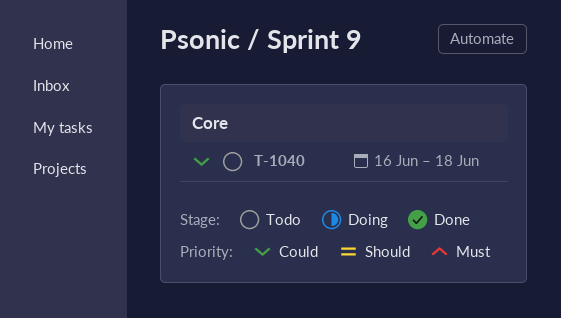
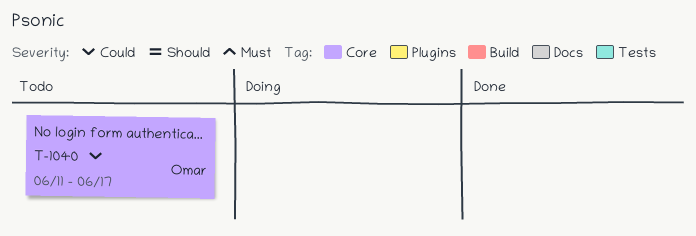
T-1040, start: Jun 16 -> Jun 11
T-1040, due: Jun 18 -> Jun 17

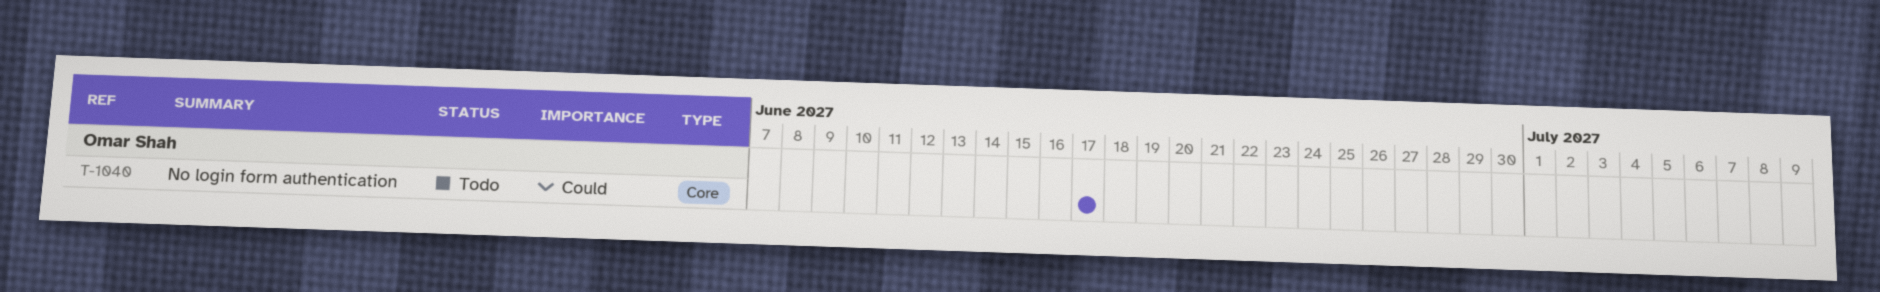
T-1040, start: Jun 11 -> Jun 17

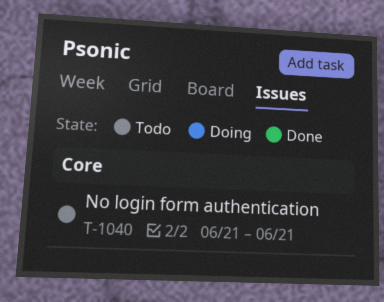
T-1040, start: Jun 17 -> Jun 21
T-1040, due: Jun 17 -> Jun 21

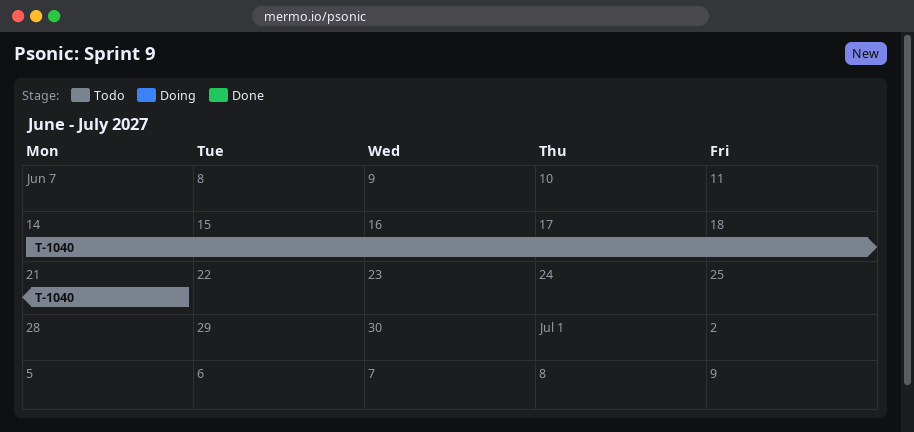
T-1040, start: Jun 21 -> Jun 14

